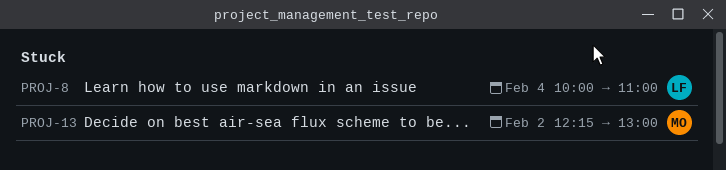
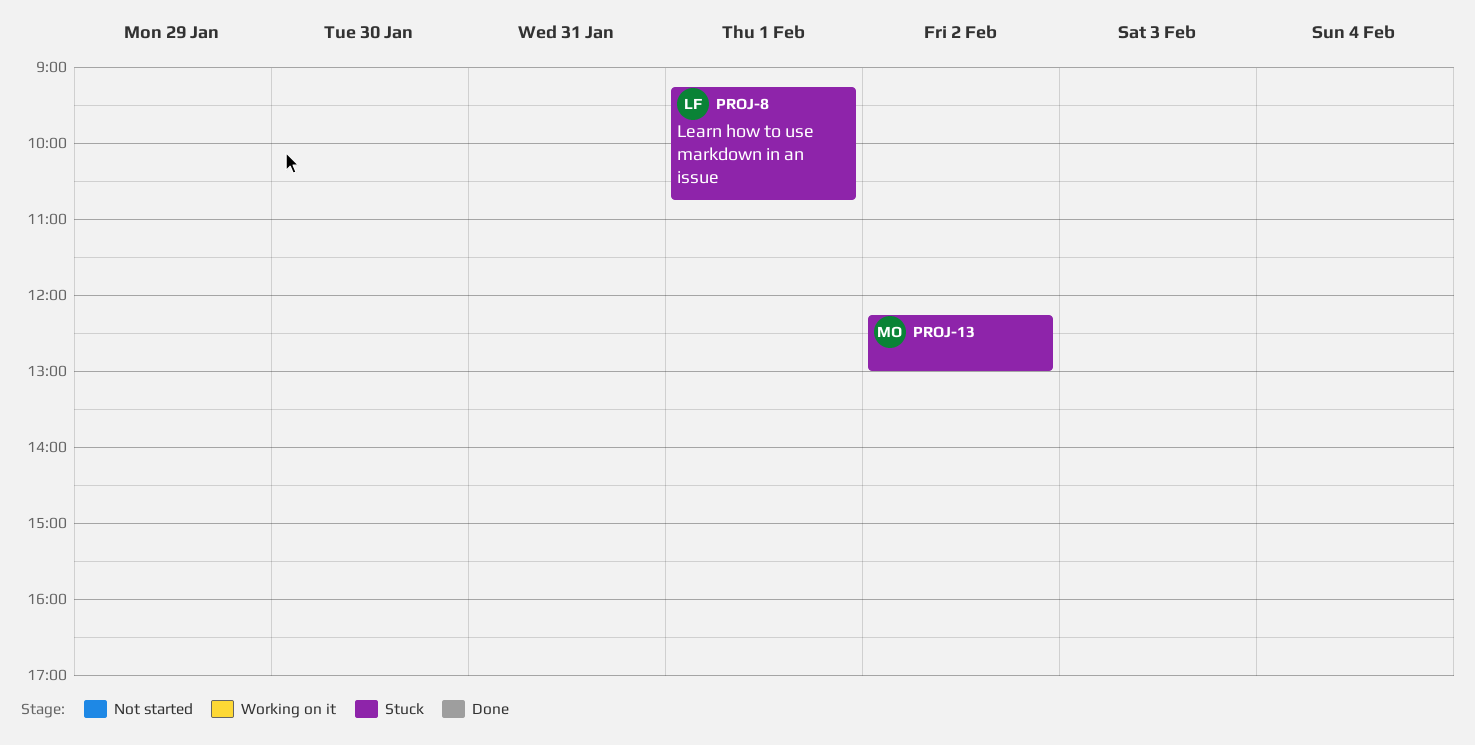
PROJ-8, day: Feb 4 -> Feb 1
PROJ-8, begins: 10:00 -> 09:15
PROJ-8, ends: 11:00 -> 10:45

